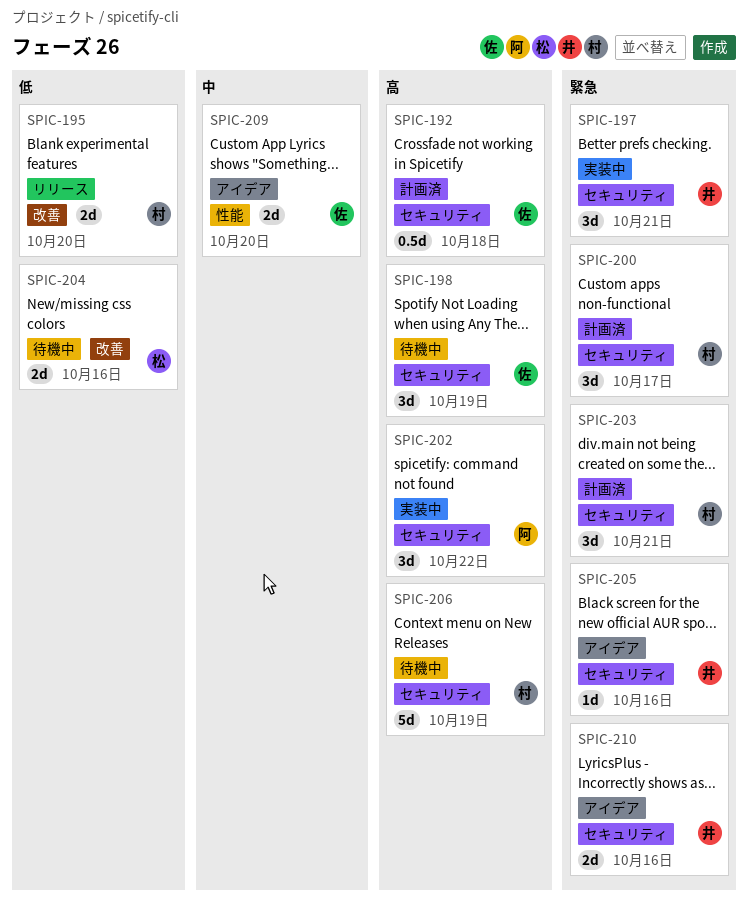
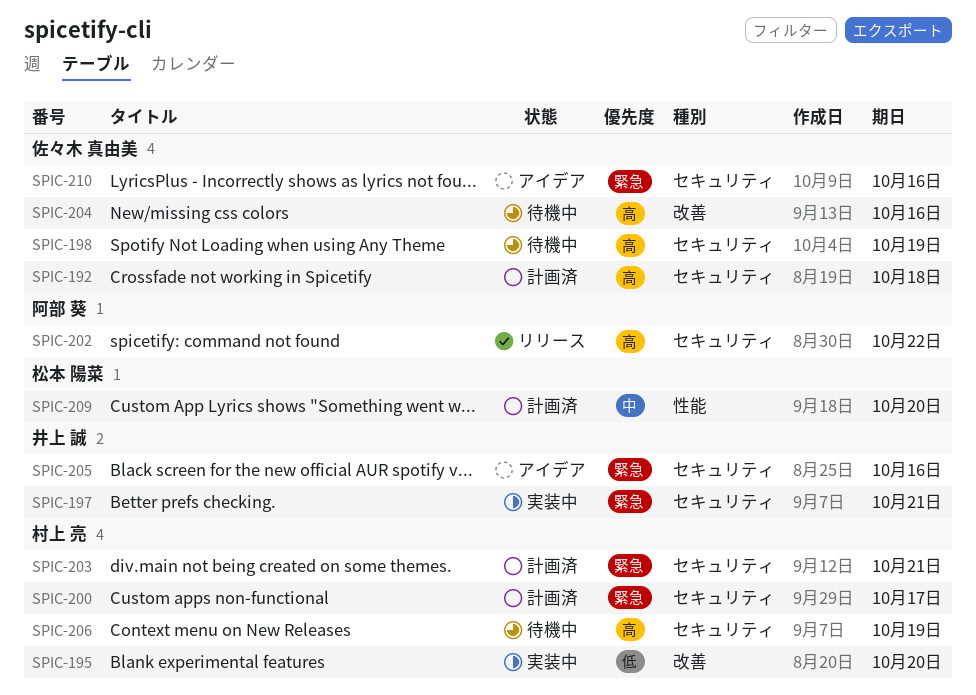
SPIC-195, status: リリース -> 実装中
SPIC-202, status: 実装中 -> リリース
SPIC-204, owner: 松本 陽菜 -> 佐々木 真由美
SPIC-204, priority: 低 -> 高
SPIC-209, status: アイデア -> 計画済
SPIC-209, owner: 佐々木 真由美 -> 松本 陽菜
SPIC-210, owner: 井上 誠 -> 佐々木 真由美

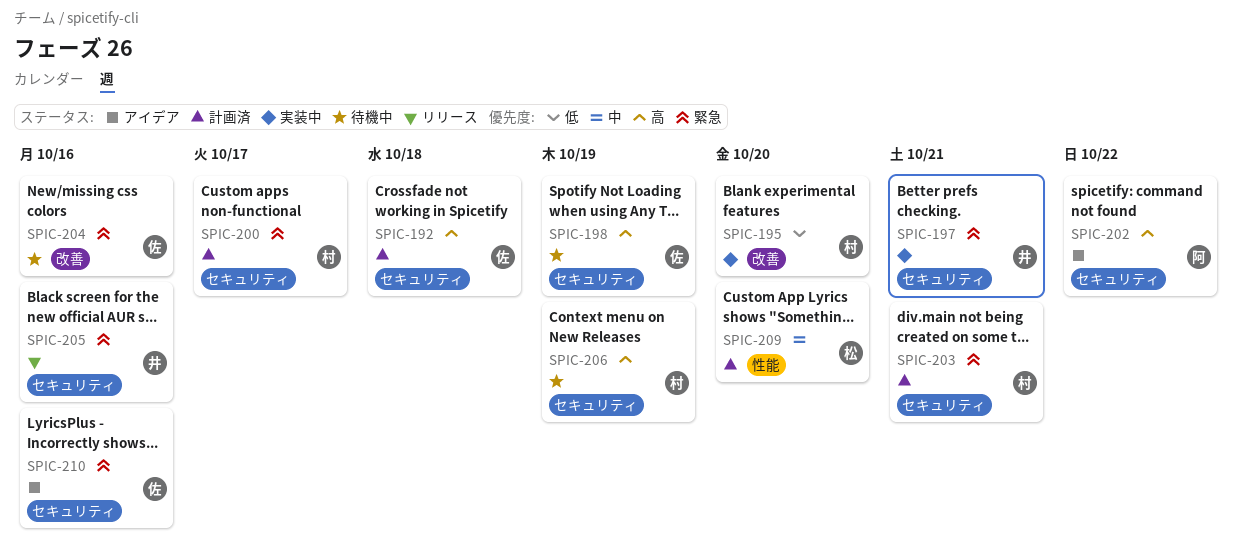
SPIC-202, status: リリース -> アイデア
SPIC-204, priority: 高 -> 緊急
SPIC-205, status: アイデア -> リリース

